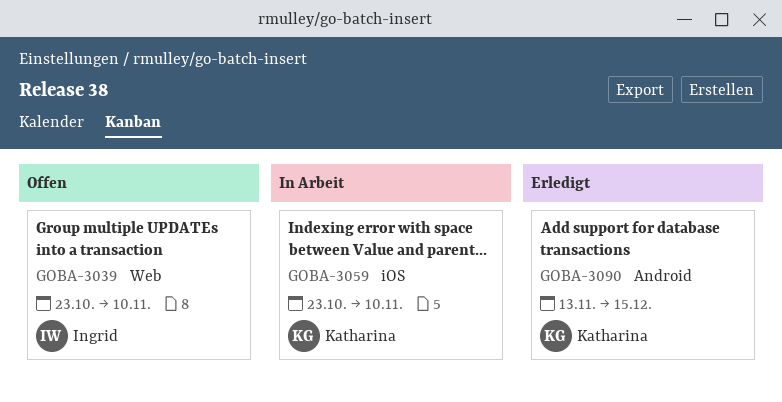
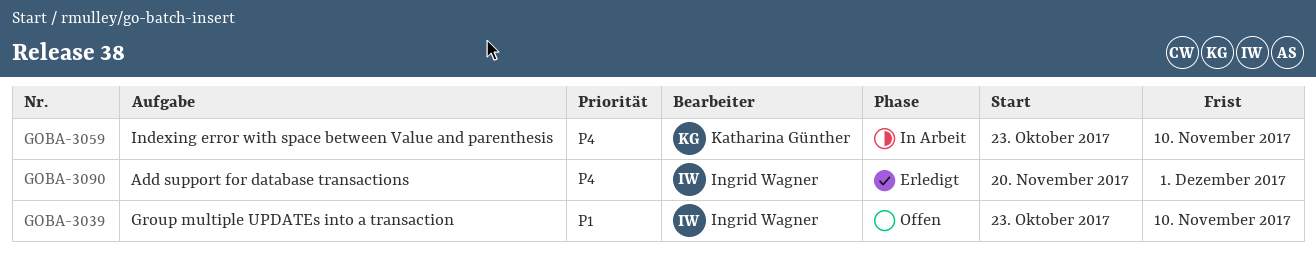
GOBA-3090, owner: Katharina Günther -> Ingrid Wagner
GOBA-3090, start: Nov 13 -> Nov 20
GOBA-3090, due: Dec 15 -> Dec 1

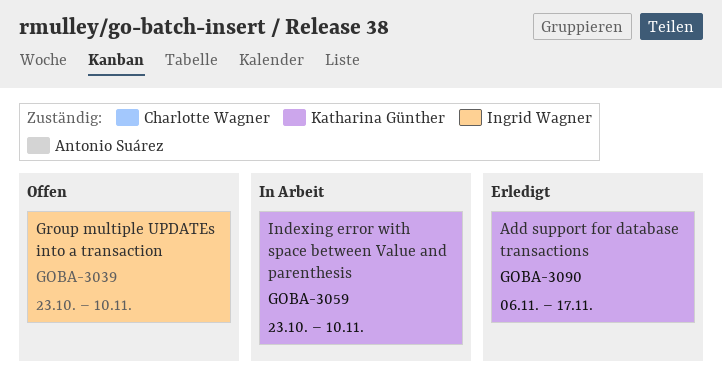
GOBA-3090, owner: Ingrid Wagner -> Katharina Günther
GOBA-3090, start: Nov 20 -> Nov 6
GOBA-3090, due: Dec 1 -> Nov 17

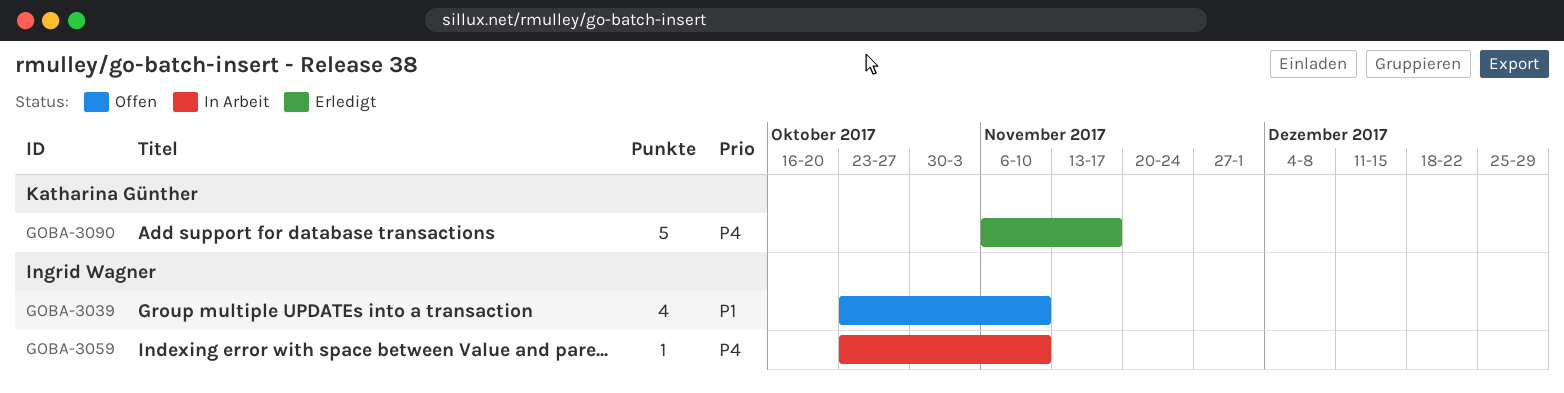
GOBA-3059, owner: Katharina Günther -> Ingrid Wagner

